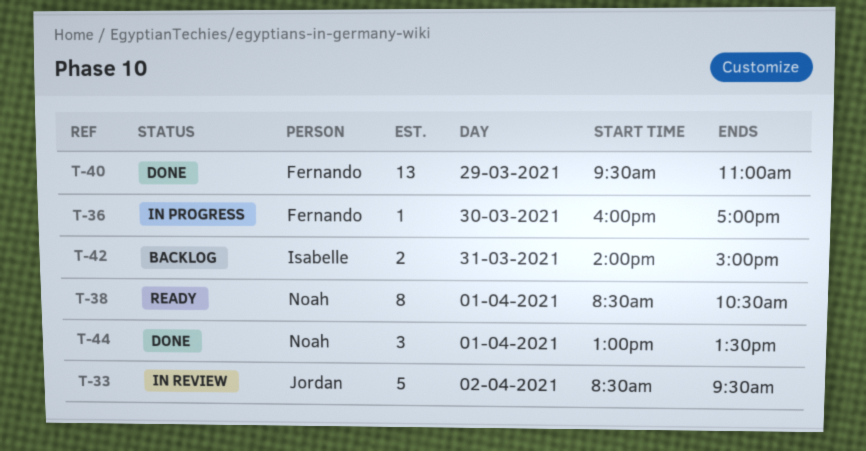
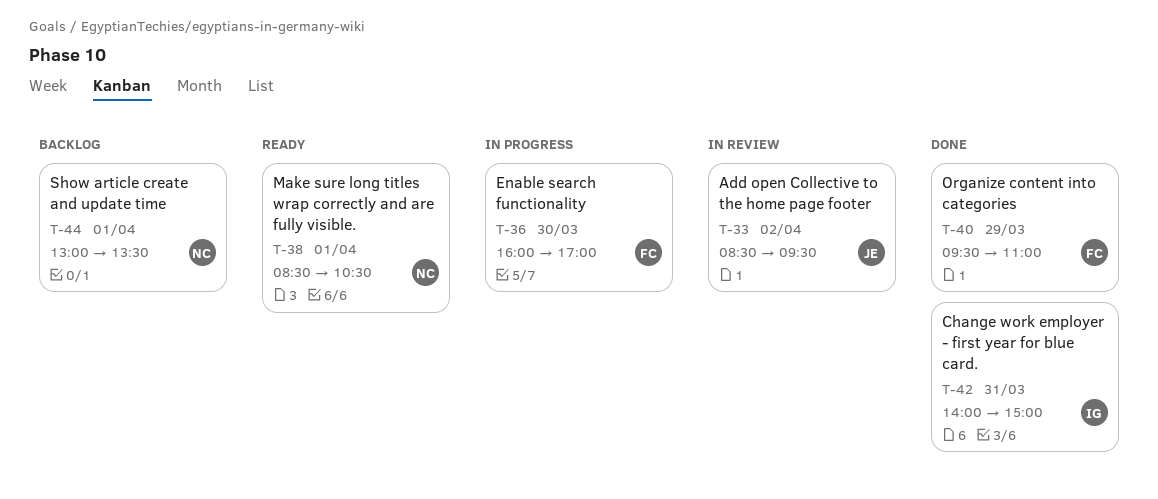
T-42, status: Backlog -> Done
T-44, status: Done -> Backlog

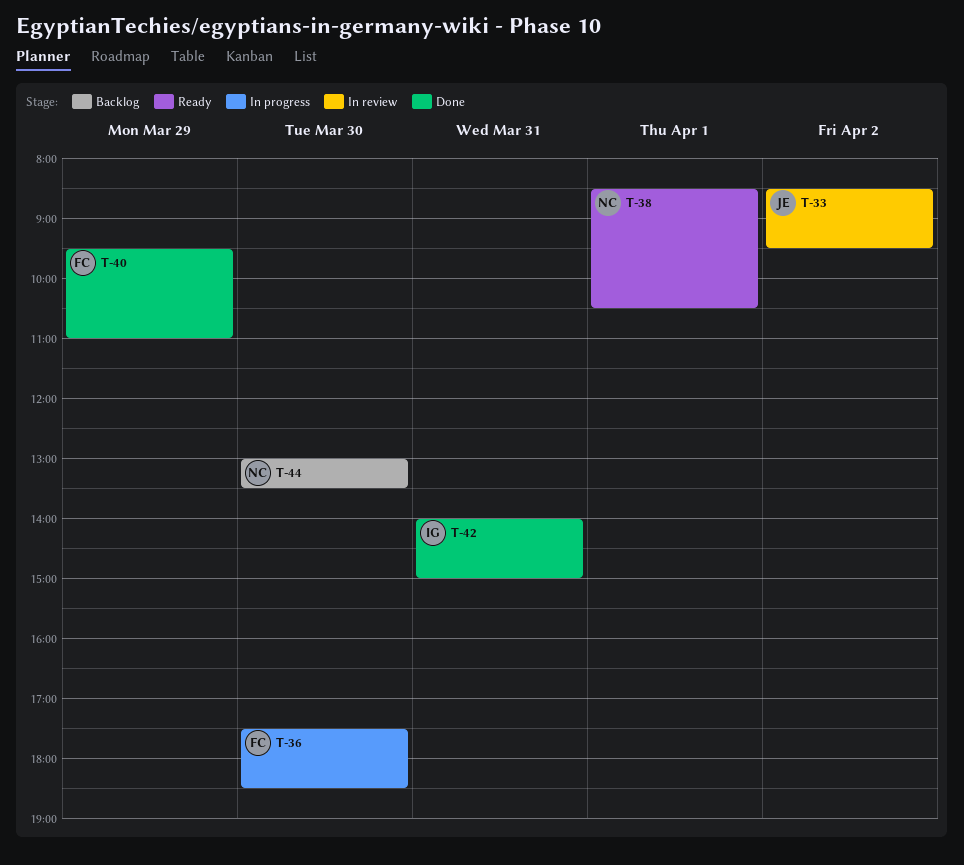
T-36, begins: 16:00 -> 17:30
T-36, ends: 17:00 -> 18:30
T-44, day: Apr 1 -> Mar 30

